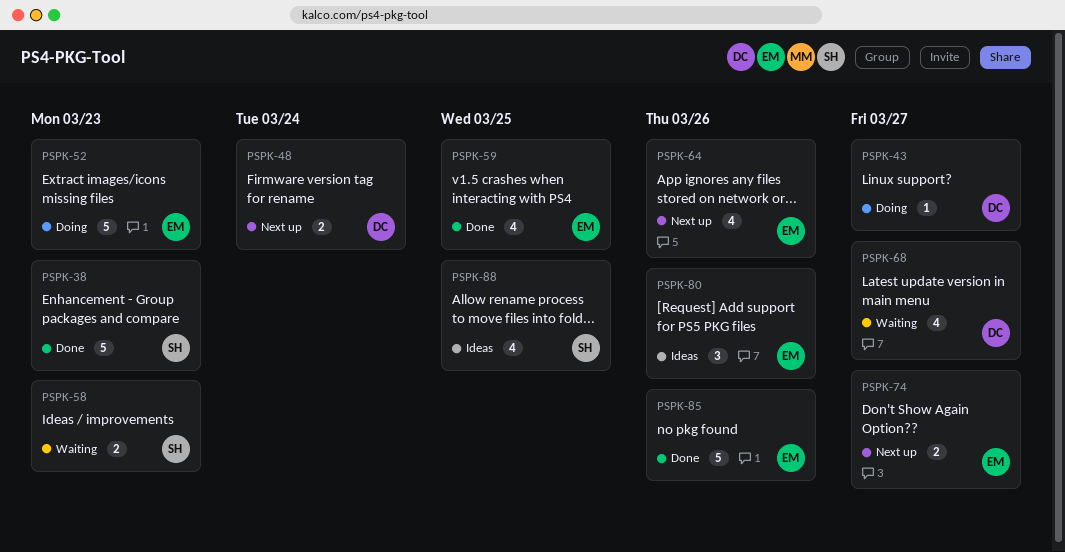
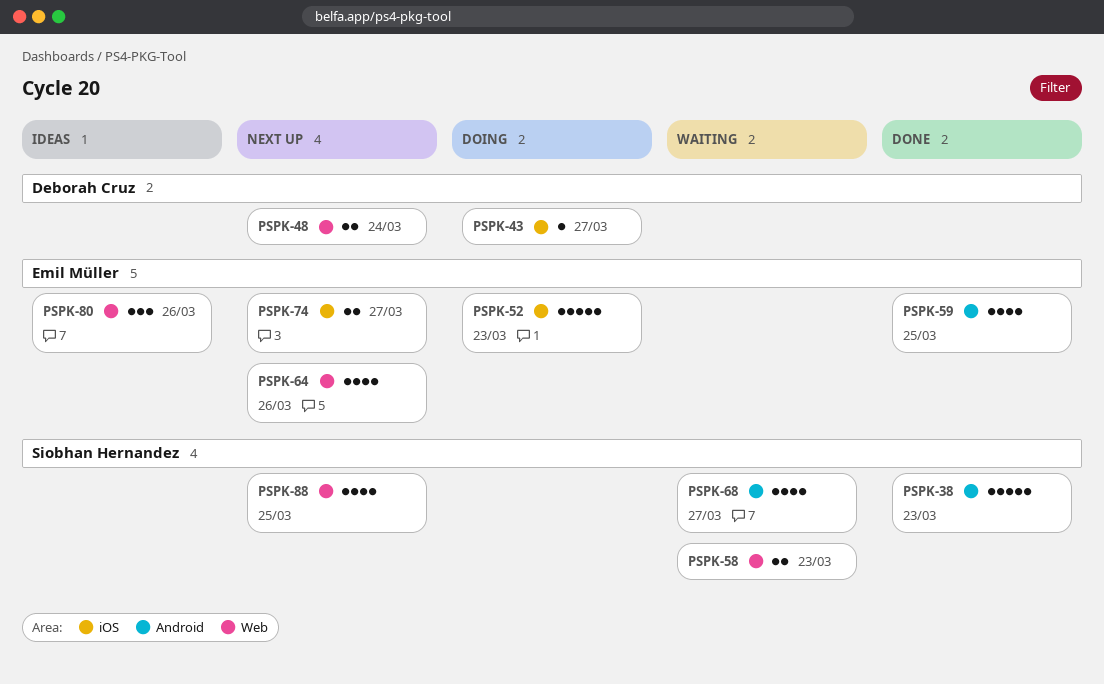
PSPK-68, owner: Deborah Cruz -> Siobhan Hernandez
PSPK-85: present -> none
PSPK-88, status: Ideas -> Next up

